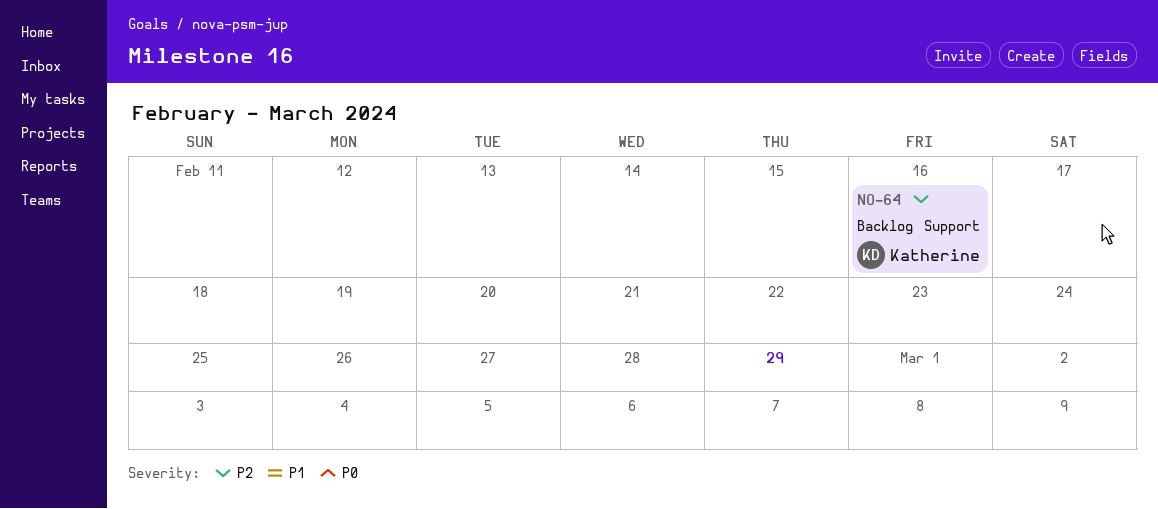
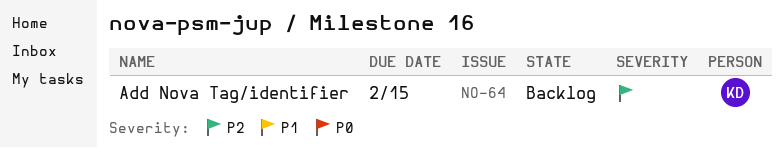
NO-64, due: Feb 16 -> Feb 15

